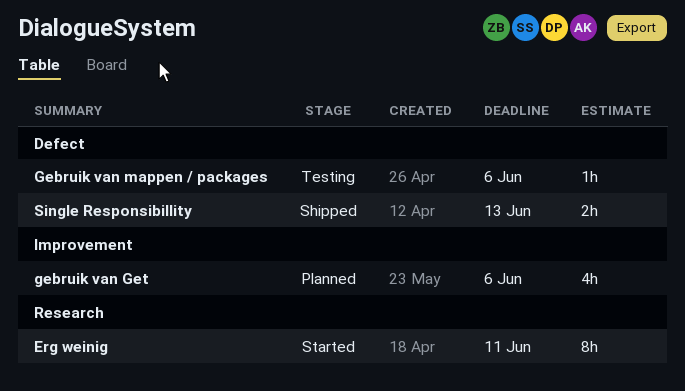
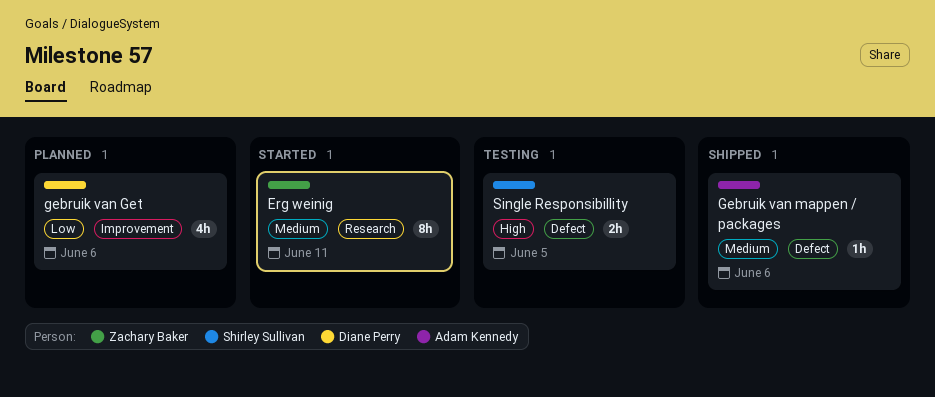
Gebruik van mappen / packages, status: Testing -> Shipped
Single Responsibillity, status: Shipped -> Testing
Single Responsibillity, due: Jun 13 -> Jun 5

